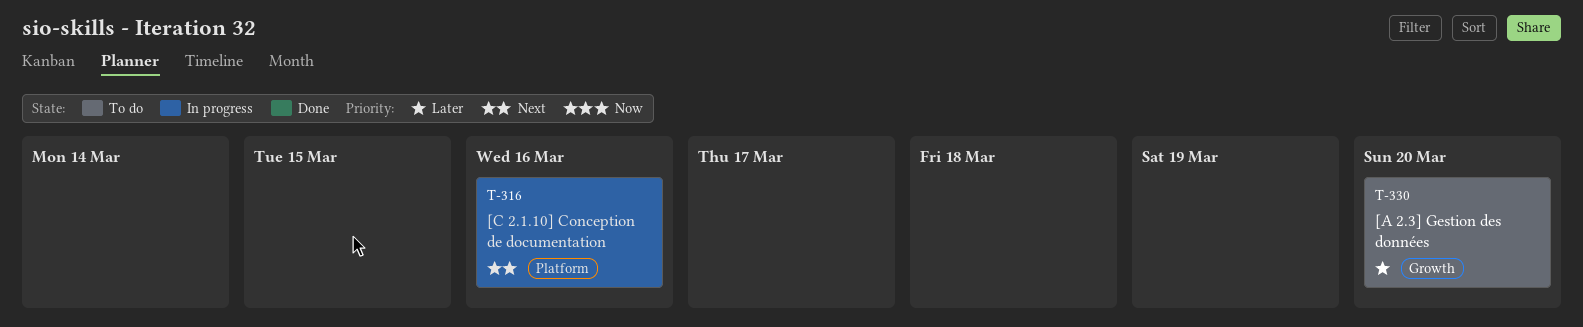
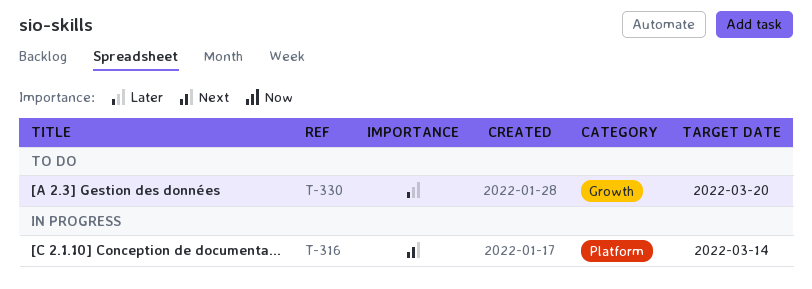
T-316, due: Mar 16 -> Mar 14

